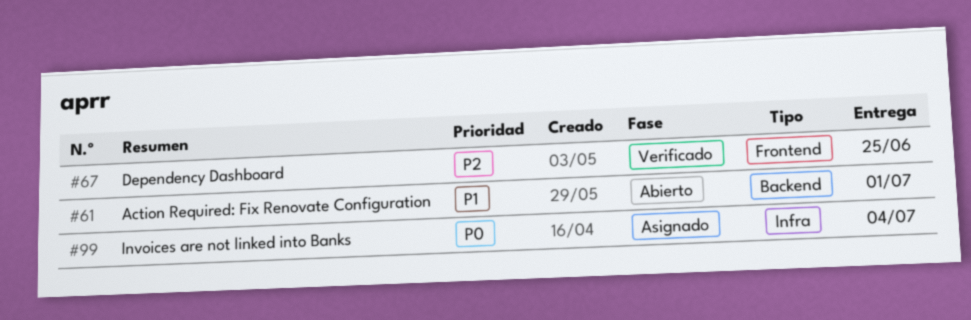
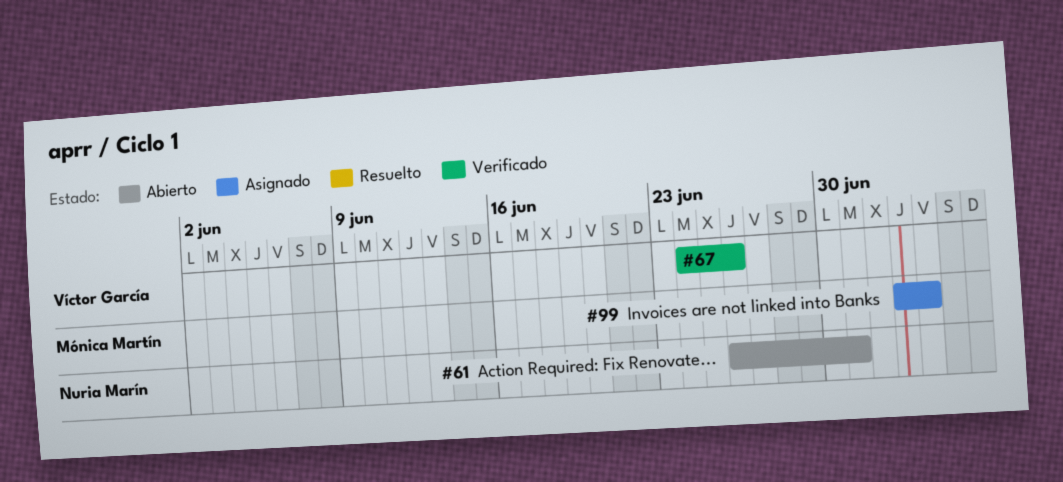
#67, due: Jun 25 -> Jun 26

